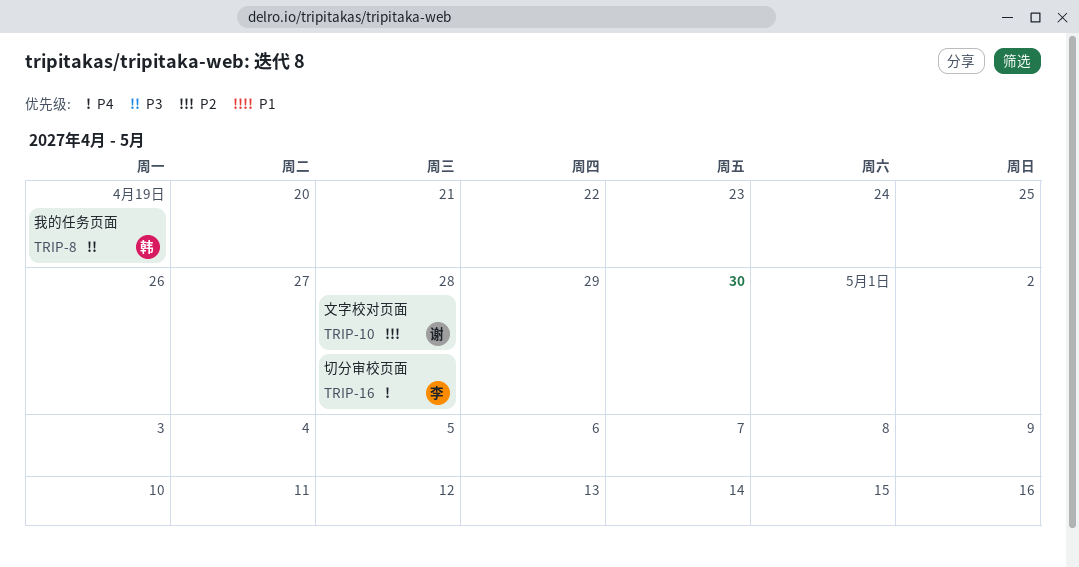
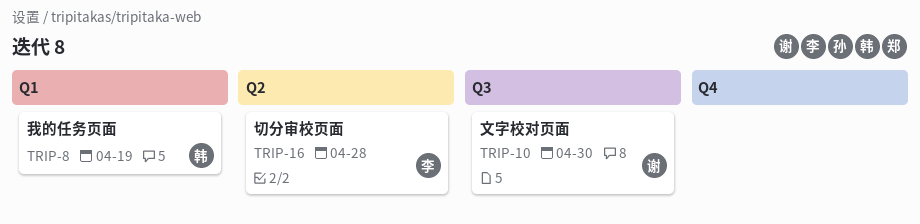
TRIP-10, due: Apr 28 -> Apr 30

